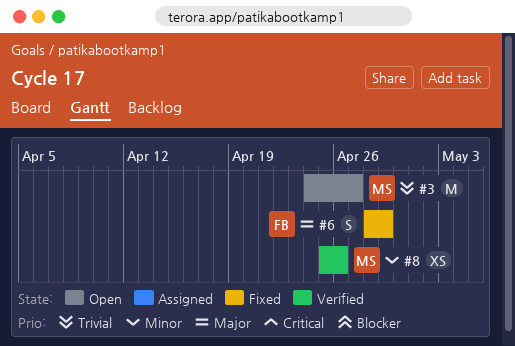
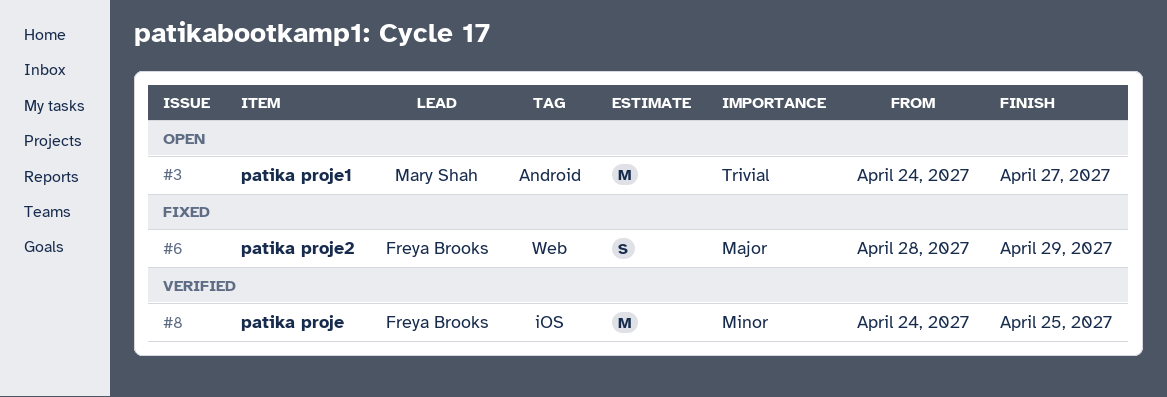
#8, owner: Mary Shah -> Freya Brooks
#8, estimate: XS -> M
#8, start: Apr 25 -> Apr 24
#8, due: Apr 26 -> Apr 25

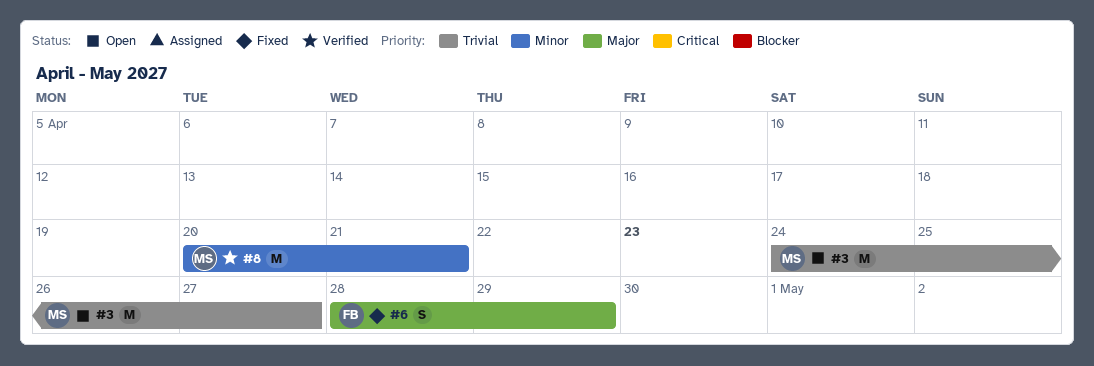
#8, owner: Freya Brooks -> Mary Shah
#8, start: Apr 24 -> Apr 20
#8, due: Apr 25 -> Apr 21

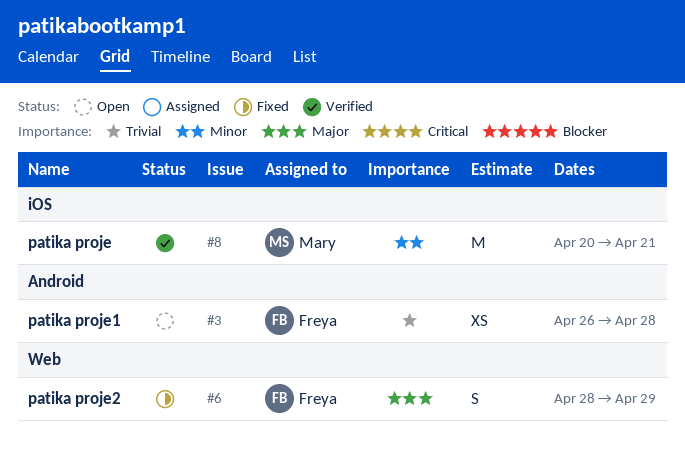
#3, owner: Mary -> Freya
#3, estimate: M -> XS
#3, start: Apr 24 -> Apr 26
#3, due: Apr 27 -> Apr 28

